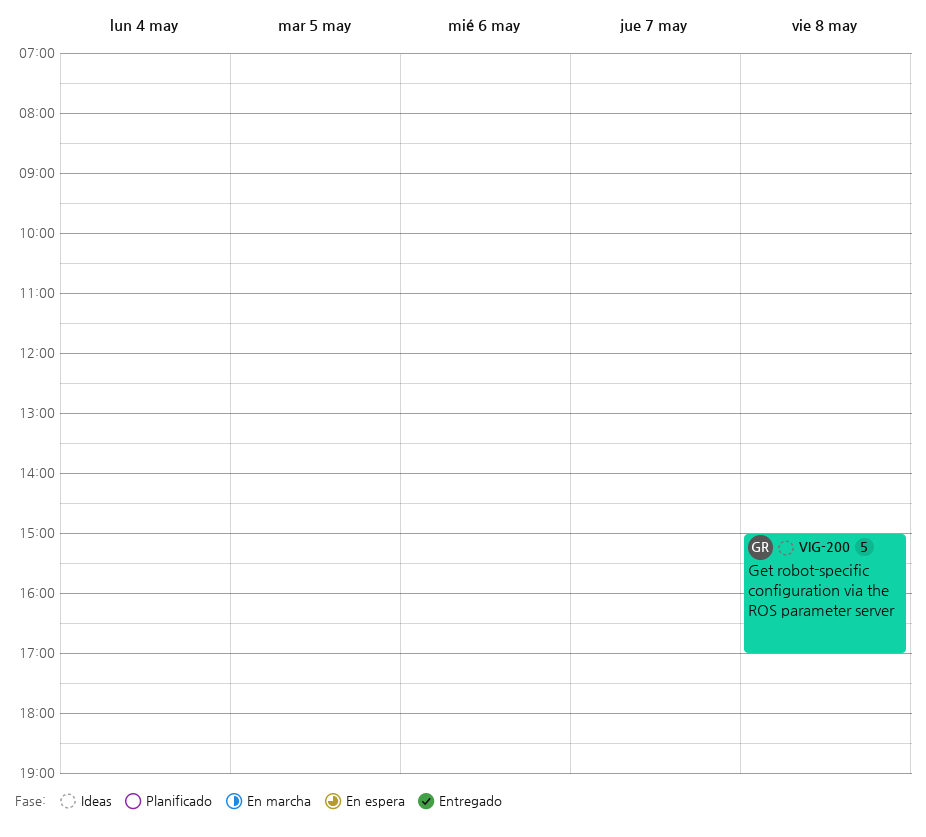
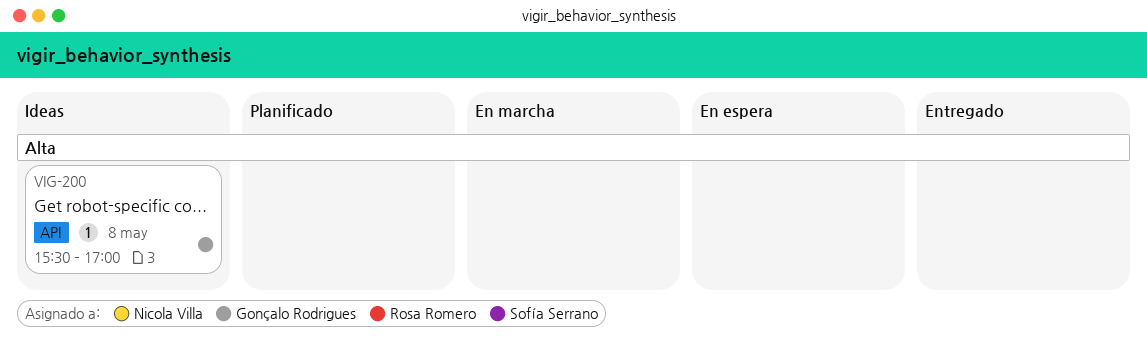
VIG-200, estimate: 5 -> 1
VIG-200, begins: 15:00 -> 15:30

